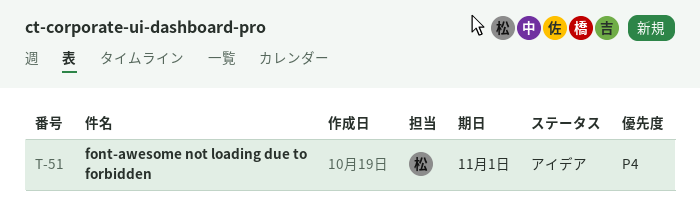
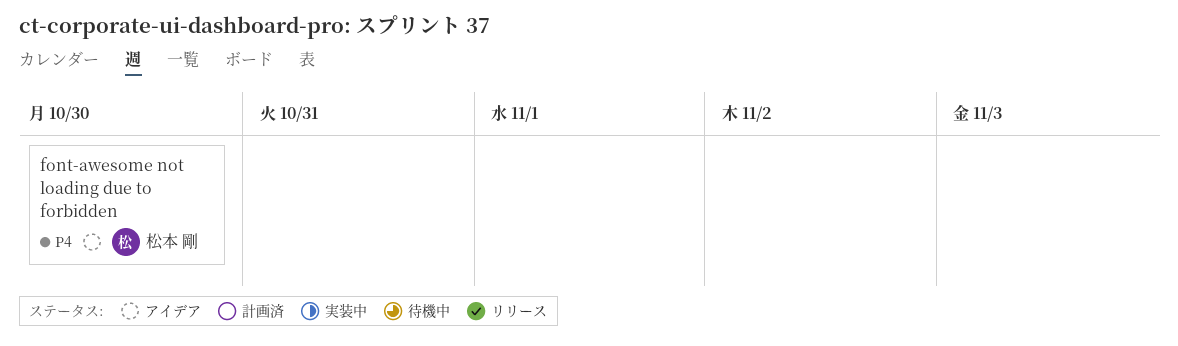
font-awesome not loading due to forbidden, due: Nov 1 -> Oct 30

